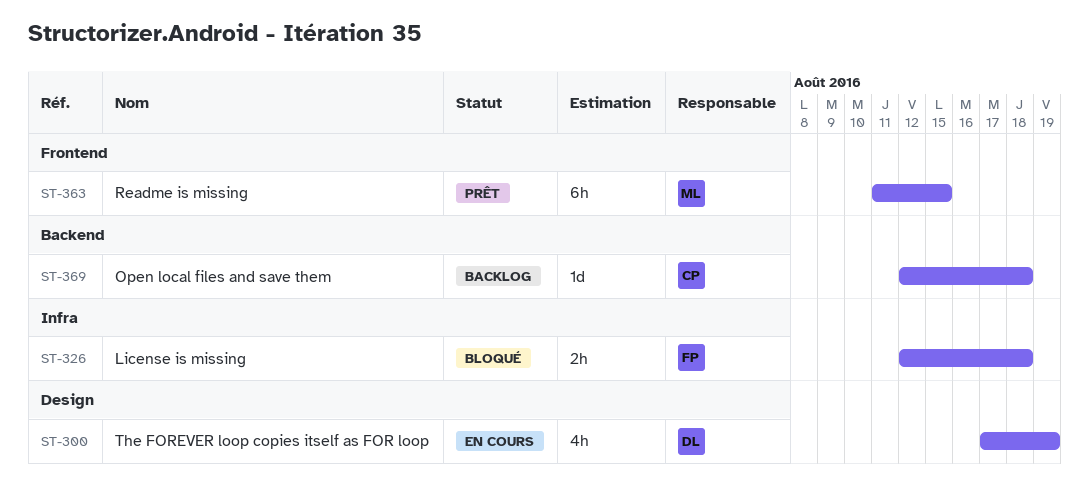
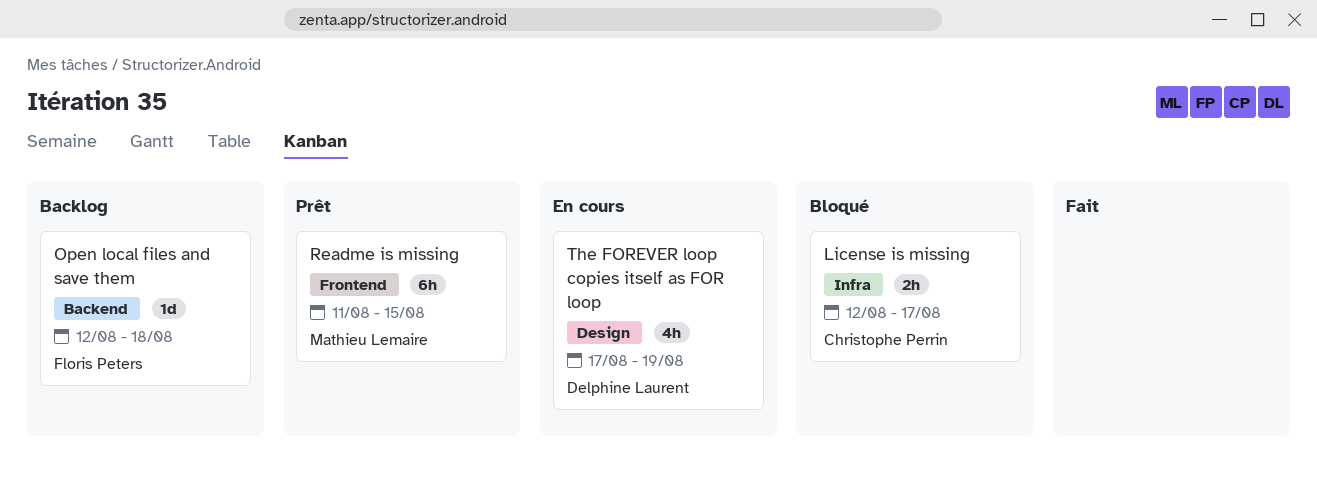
License is missing, owner: Floris Peters -> Christophe Perrin
License is missing, due: Aug 18 -> Aug 17
Open local files and save them, owner: Christophe Perrin -> Floris Peters

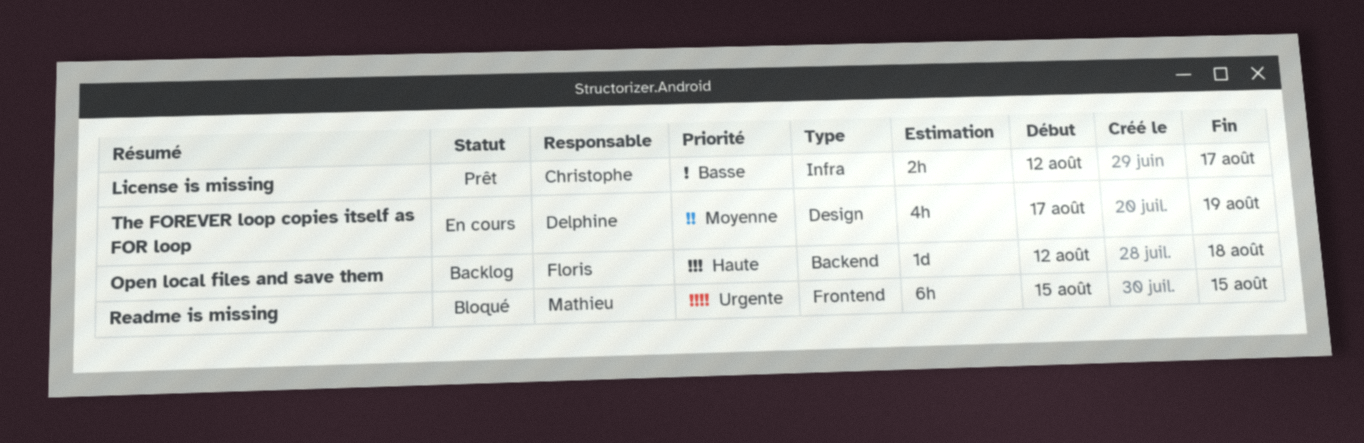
License is missing, status: Bloqué -> Prêt
Readme is missing, status: Prêt -> Bloqué
Readme is missing, start: Aug 11 -> Aug 15

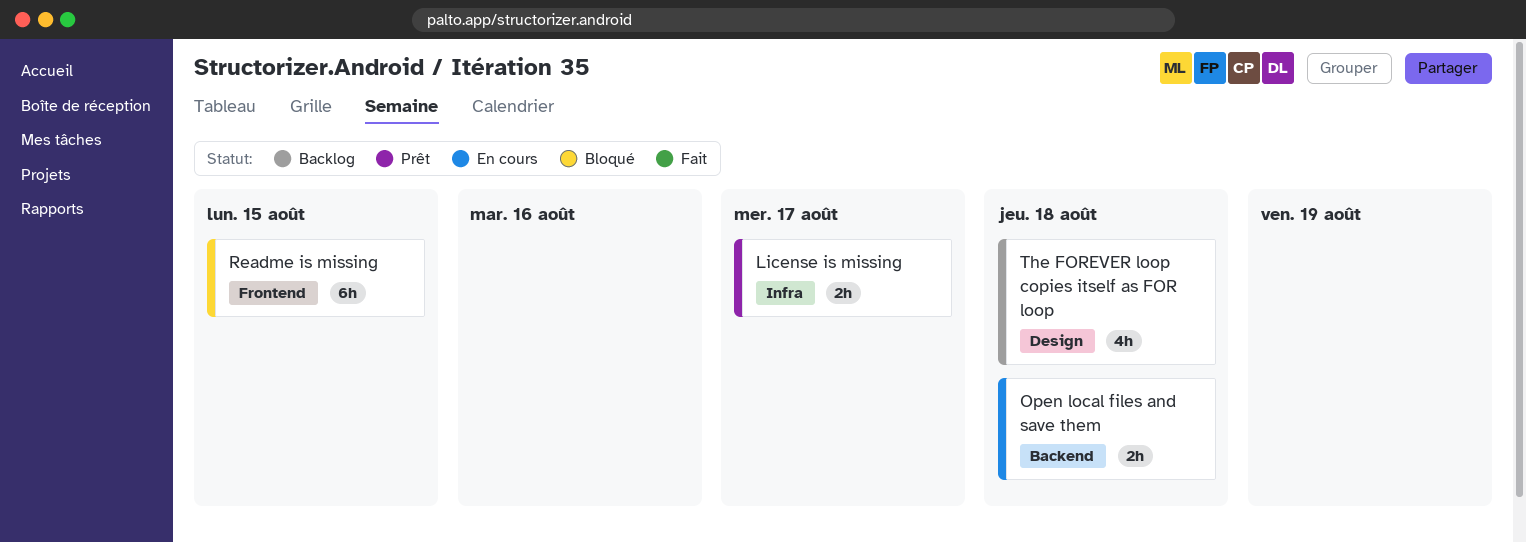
Open local files and save them, status: Backlog -> En cours
Open local files and save them, estimate: 1d -> 2h
The FOREVER loop copies itself as FOR loop, status: En cours -> Backlog
The FOREVER loop copies itself as FOR loop, due: Aug 19 -> Aug 18

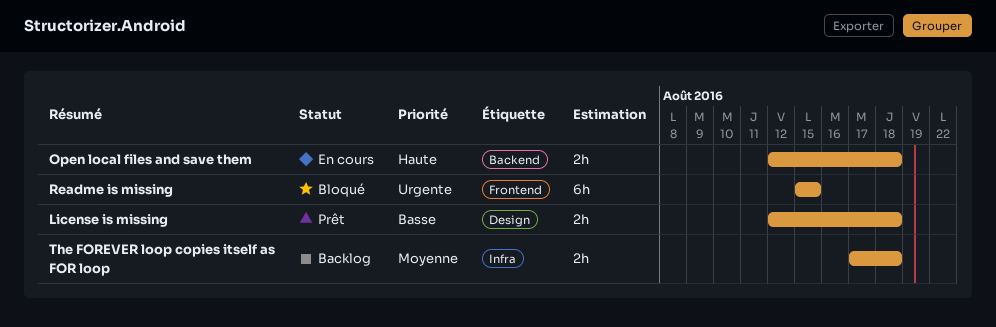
License is missing, label: Infra -> Design
License is missing, due: Aug 17 -> Aug 18
The FOREVER loop copies itself as FOR loop, label: Design -> Infra
The FOREVER loop copies itself as FOR loop, estimate: 4h -> 2h

